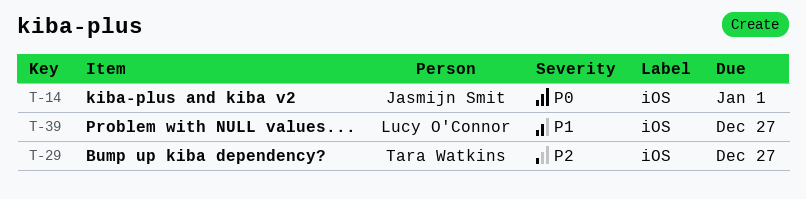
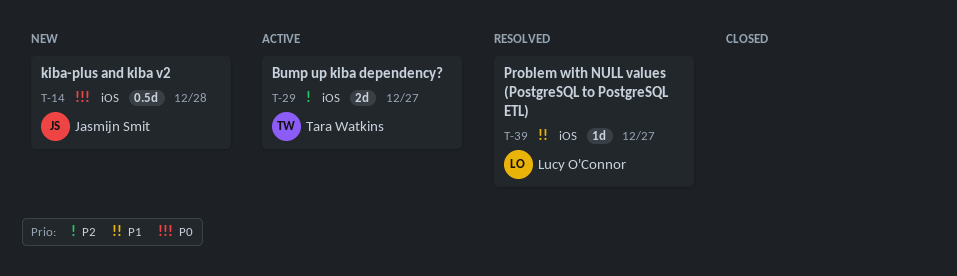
T-14, due: Jan 1 -> Dec 28

